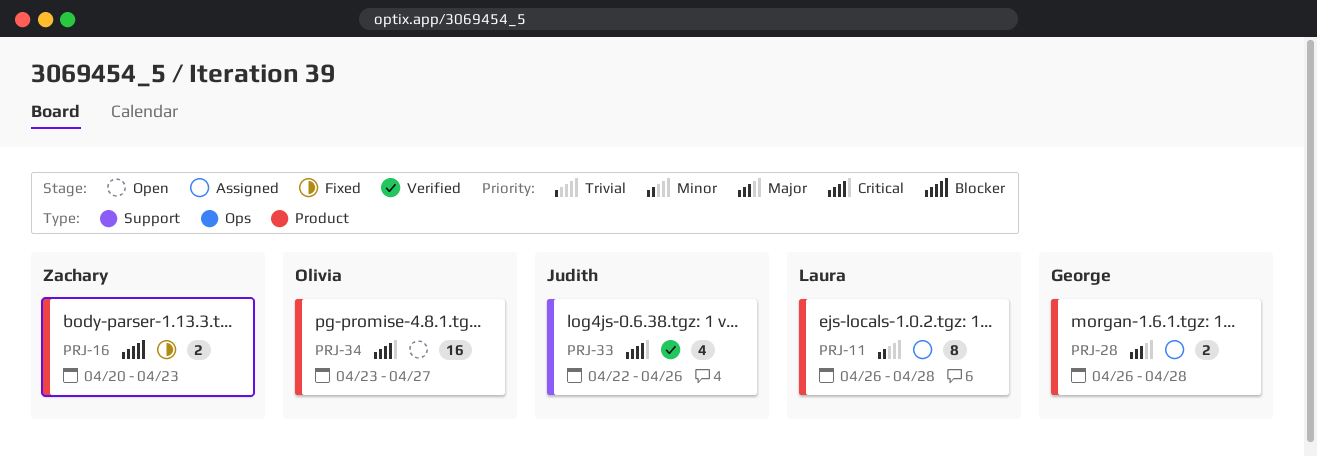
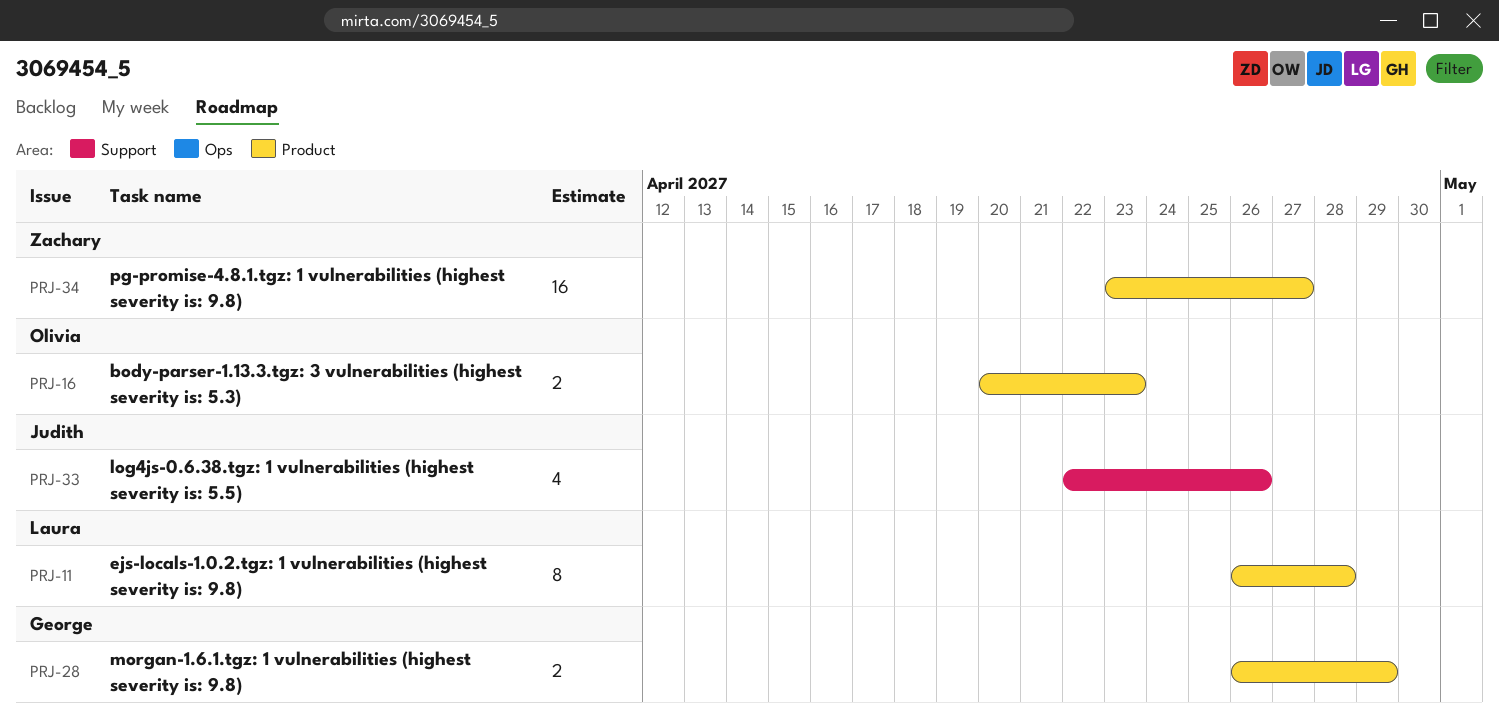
PRJ-16, owner: Zachary -> Olivia
PRJ-28, due: Apr 28 -> Apr 29
PRJ-34, owner: Olivia -> Zachary

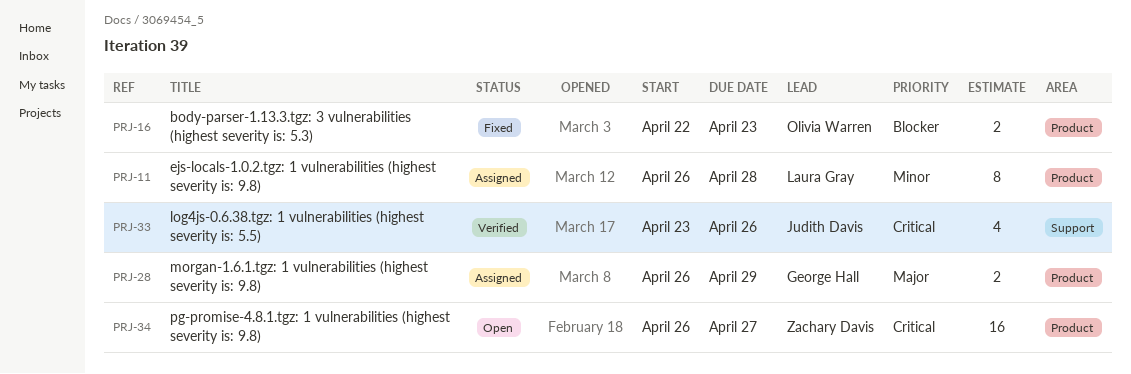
PRJ-16, start: Apr 20 -> Apr 22
PRJ-33, start: Apr 22 -> Apr 23
PRJ-34, start: Apr 23 -> Apr 26

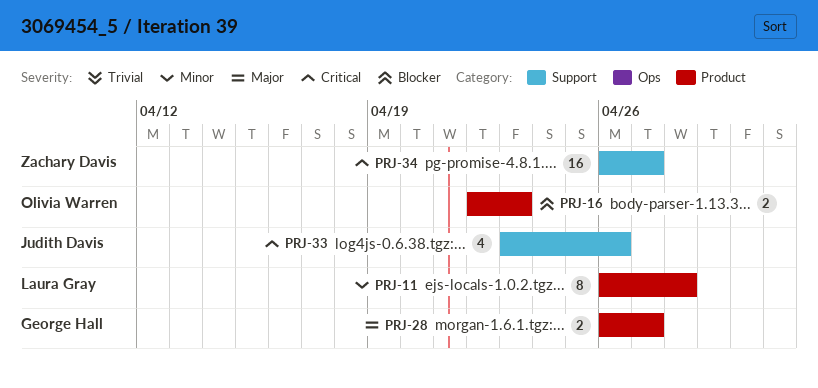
PRJ-28, due: Apr 29 -> Apr 27
PRJ-34, label: Product -> Support

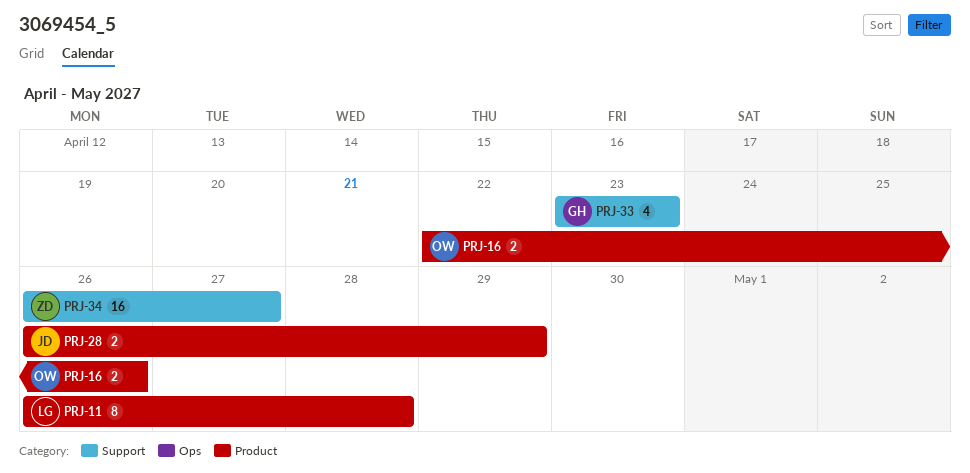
PRJ-16, due: Apr 23 -> Apr 26
PRJ-28, owner: George Hall -> Judith Davis
PRJ-28, due: Apr 27 -> Apr 29
PRJ-33, owner: Judith Davis -> George Hall
PRJ-33, due: Apr 26 -> Apr 23

